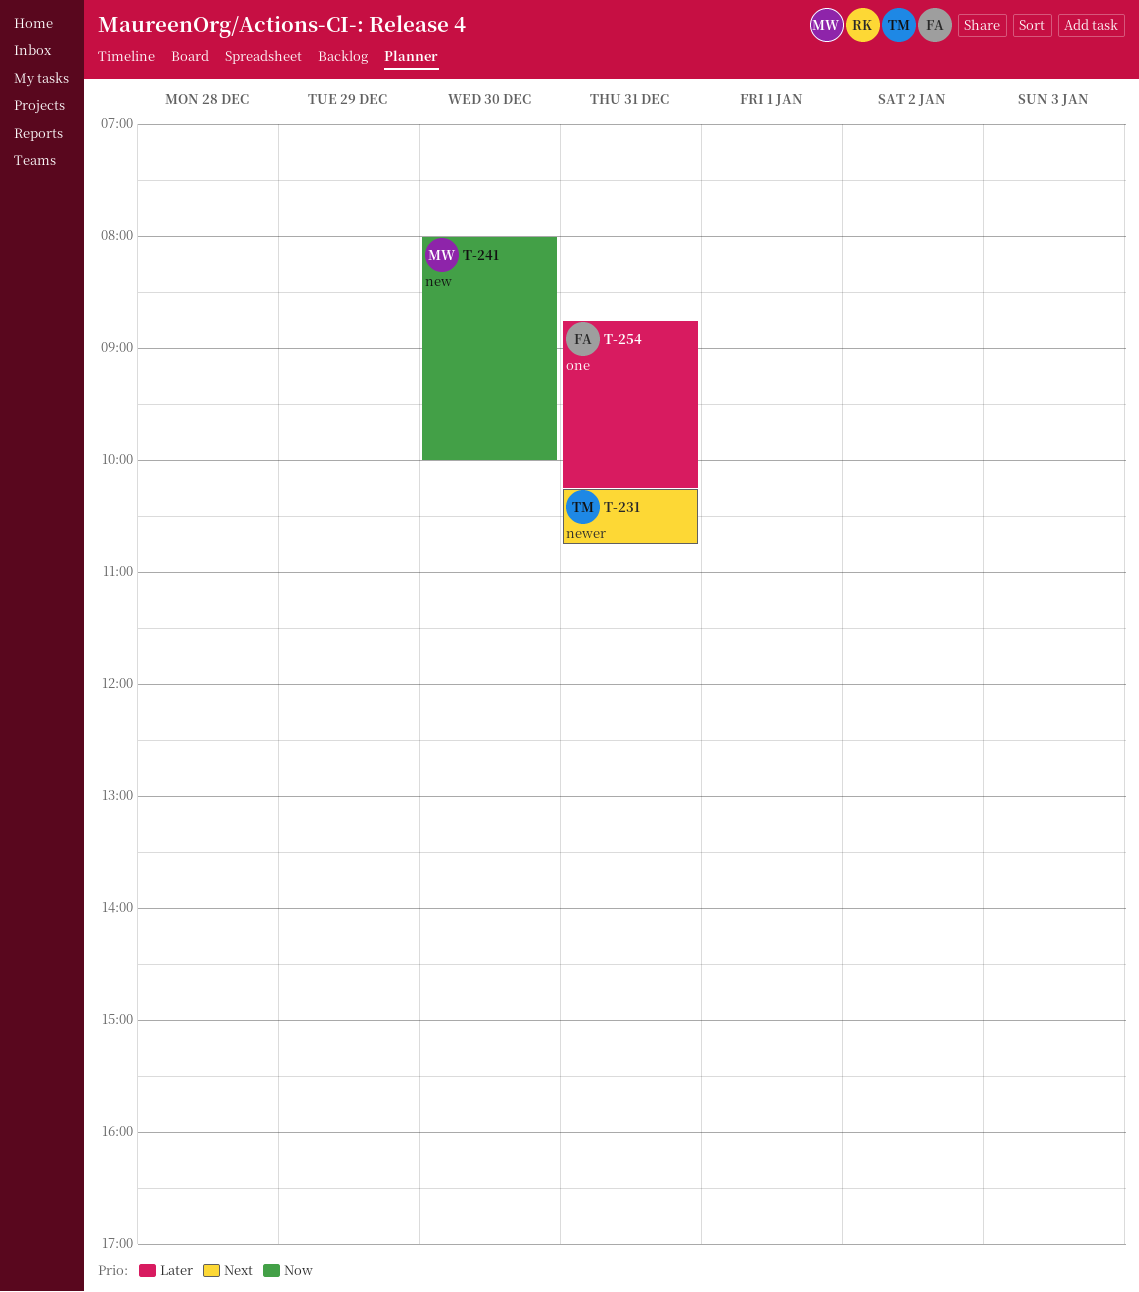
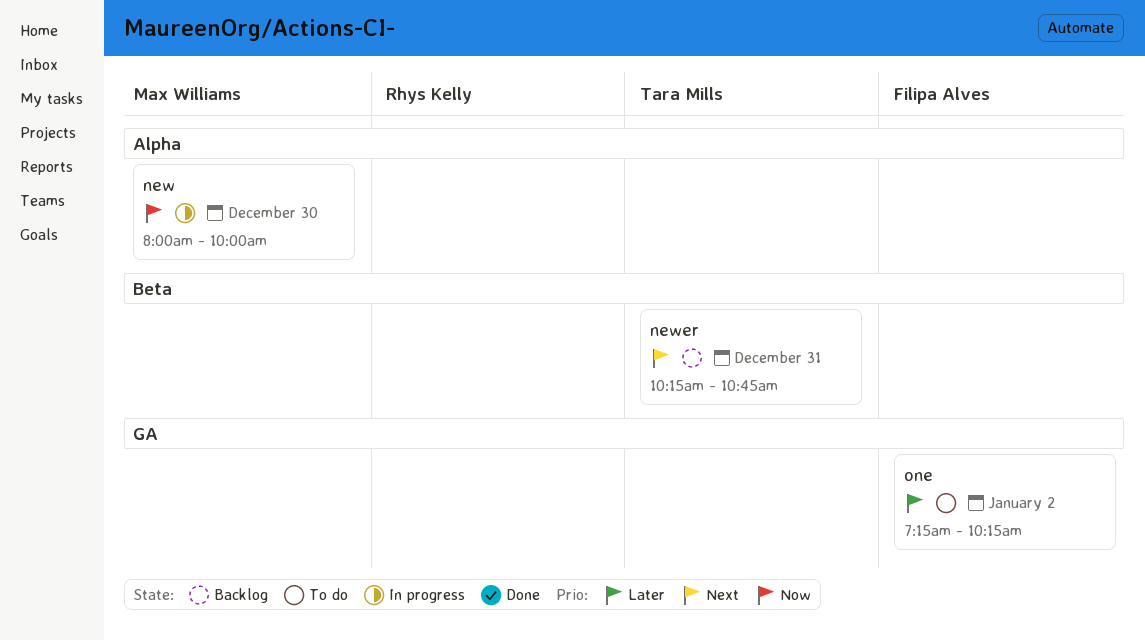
one, day: Dec 31 -> Jan 2
one, begins: 08:45 -> 07:15

